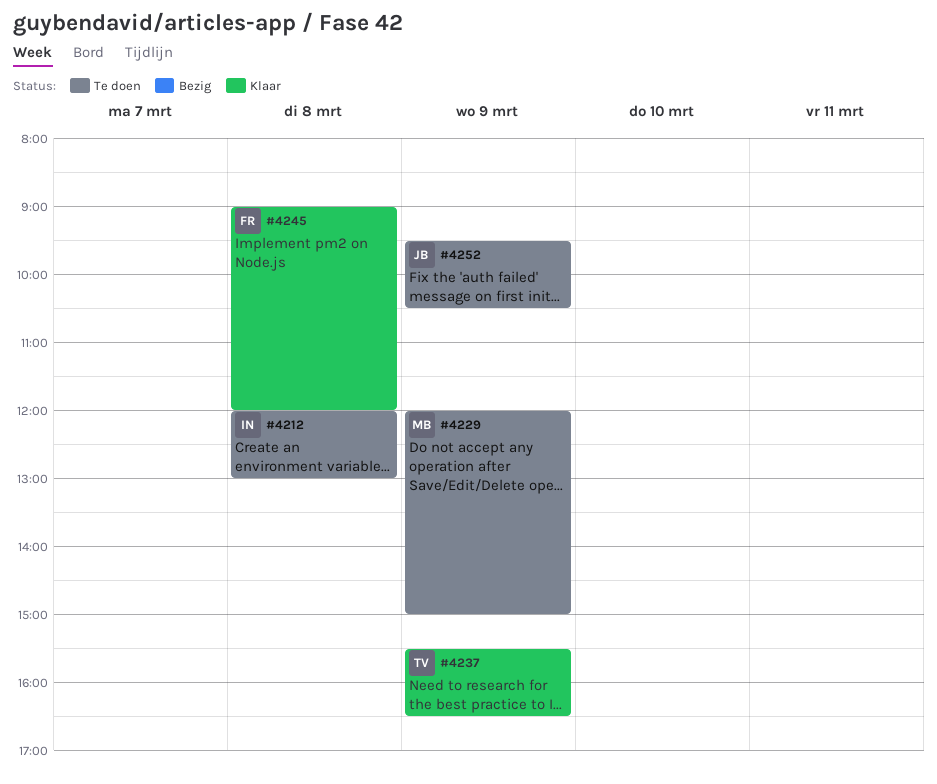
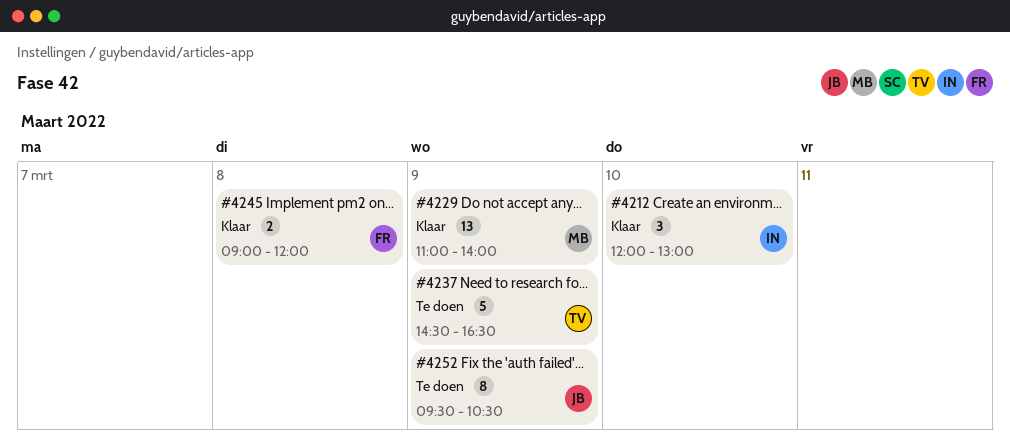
#4212, status: Te doen -> Klaar
#4212, day: Mar 8 -> Mar 10
#4229, status: Te doen -> Klaar
#4229, begins: 12:00 -> 11:00
#4229, ends: 15:00 -> 14:00
#4237, status: Klaar -> Te doen
#4237, begins: 15:30 -> 14:30

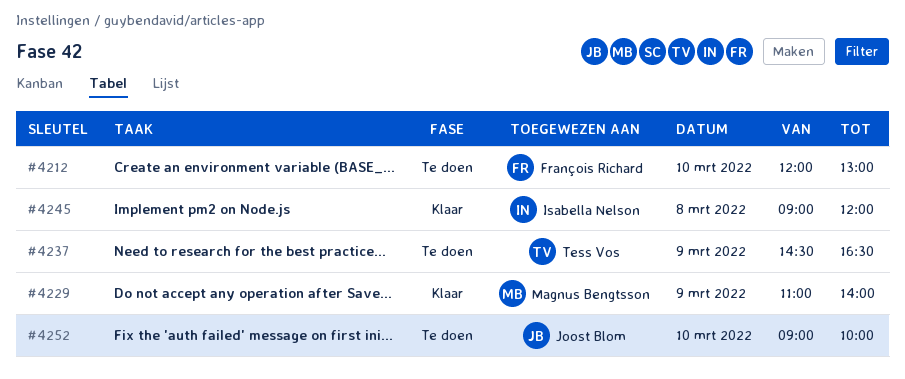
#4212, status: Klaar -> Te doen
#4212, owner: Isabella Nelson -> François Richard
#4245, owner: François Richard -> Isabella Nelson
#4252, day: Mar 9 -> Mar 10
#4252, begins: 09:30 -> 09:00
#4252, ends: 10:30 -> 10:00

